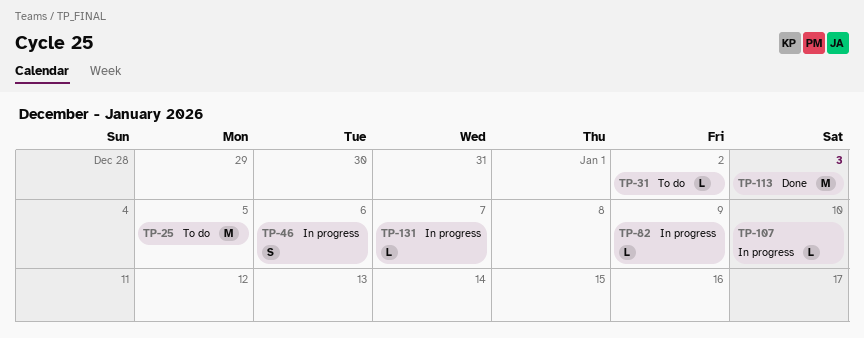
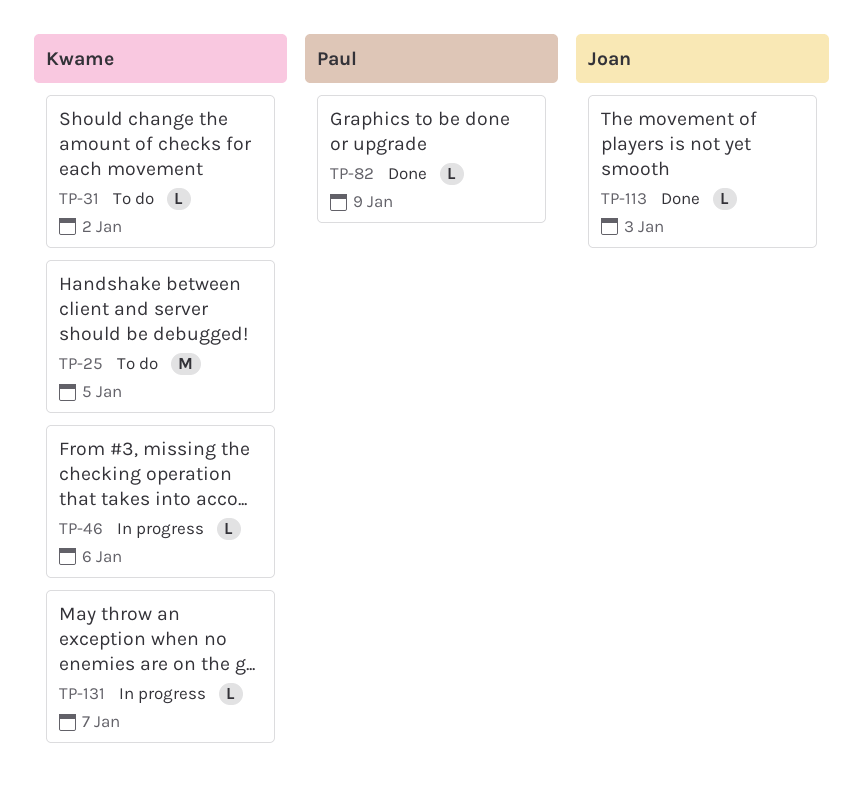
TP-46, estimate: S -> L
TP-82, status: In progress -> Done
TP-107: present -> none
TP-113, estimate: M -> L

